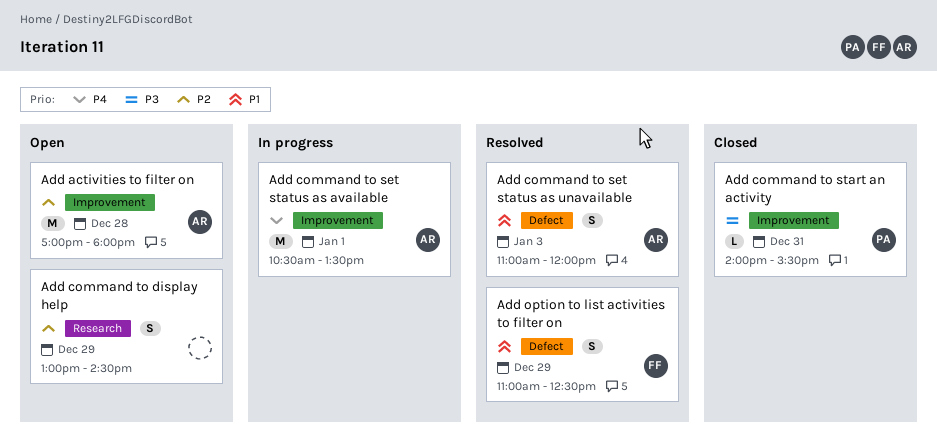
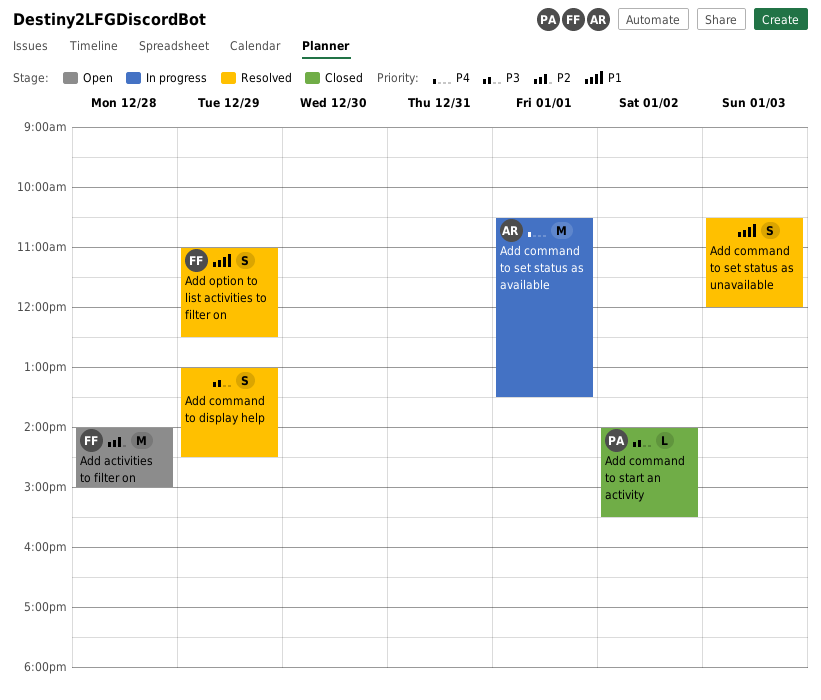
Add activities to filter on, owner: AR -> FF
Add activities to filter on, begins: 17:00 -> 14:00
Add activities to filter on, ends: 18:00 -> 15:00
Add command to display help, status: Open -> Resolved
Add command to display help, priority: P2 -> P3
Add command to set status as unavailable, owner: AR -> none
Add command to set status as unavailable, begins: 11:00 -> 10:30
Add command to start an activity, day: Dec 31 -> Jan 2

